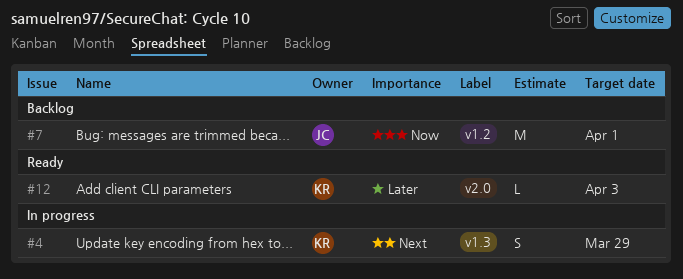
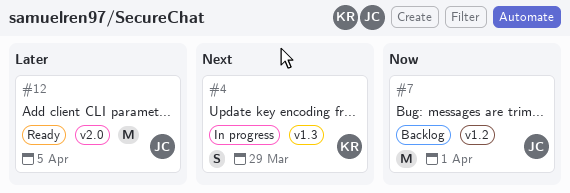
#12, owner: KR -> JC
#12, estimate: L -> M
#12, due: Apr 3 -> Apr 5

